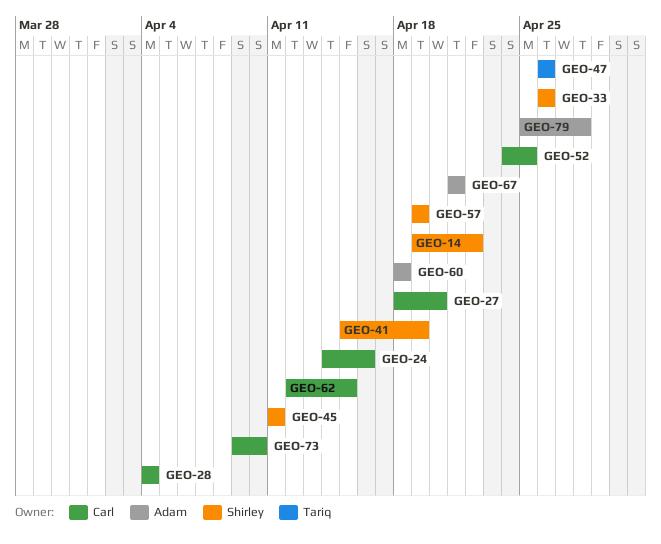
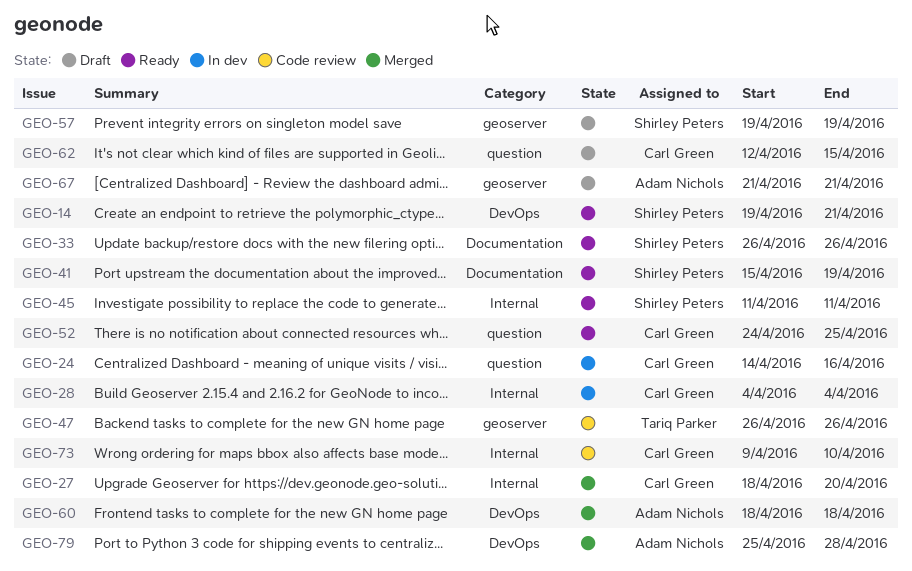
GEO-14, due: Apr 22 -> Apr 21

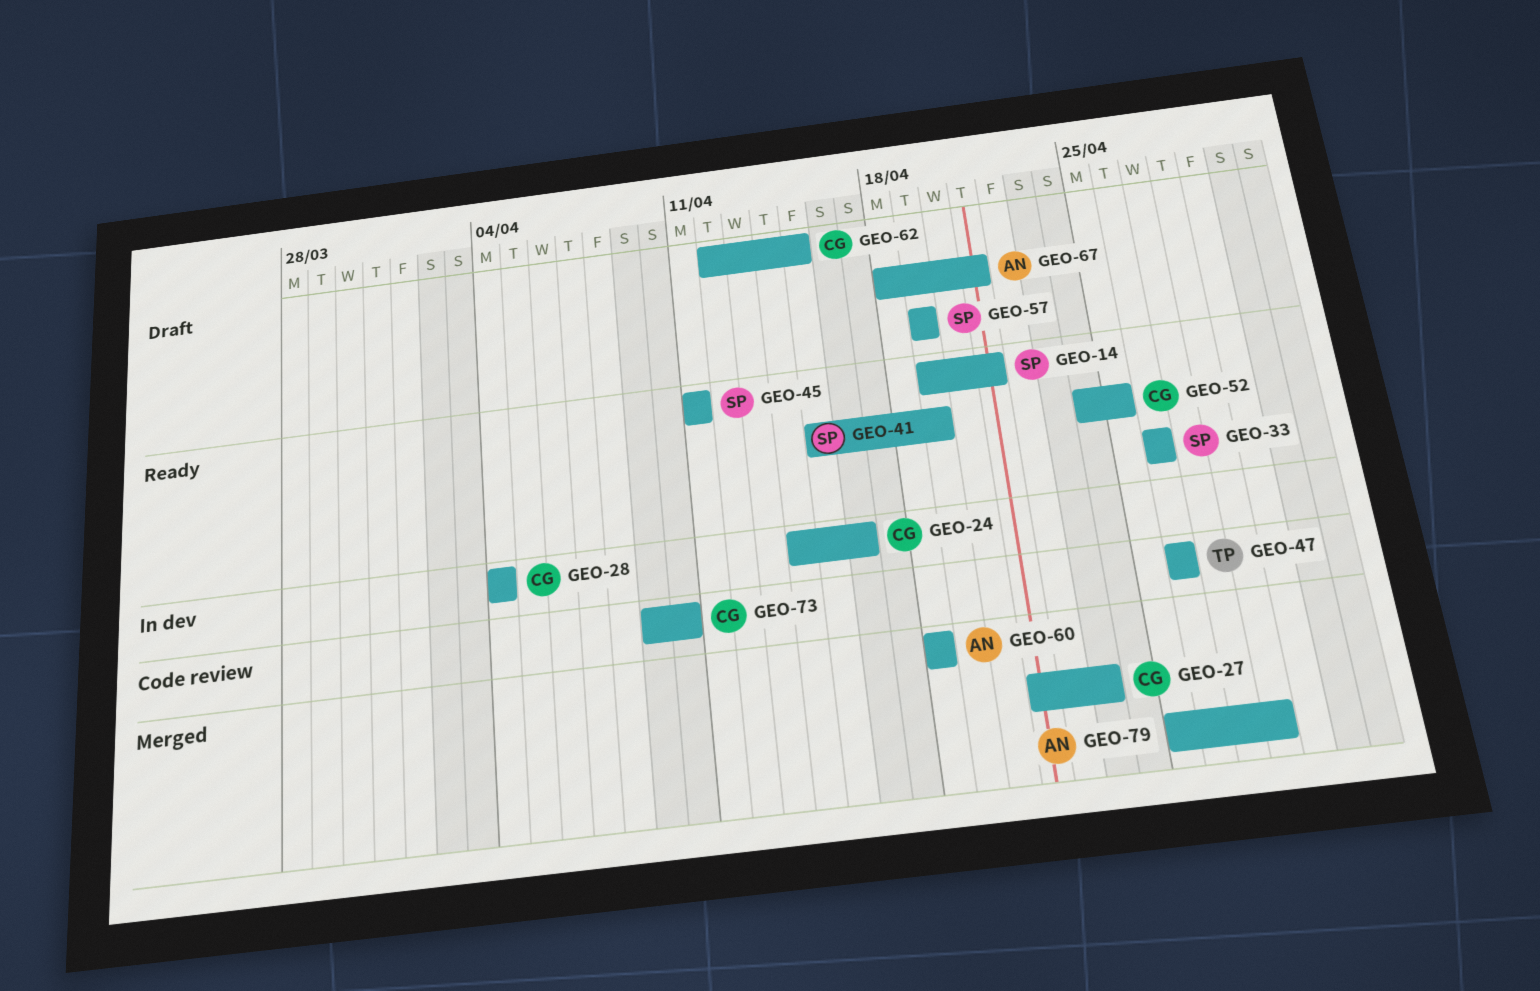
GEO-27, start: Apr 18 -> Apr 21
GEO-27, due: Apr 20 -> Apr 23
GEO-67, start: Apr 21 -> Apr 18

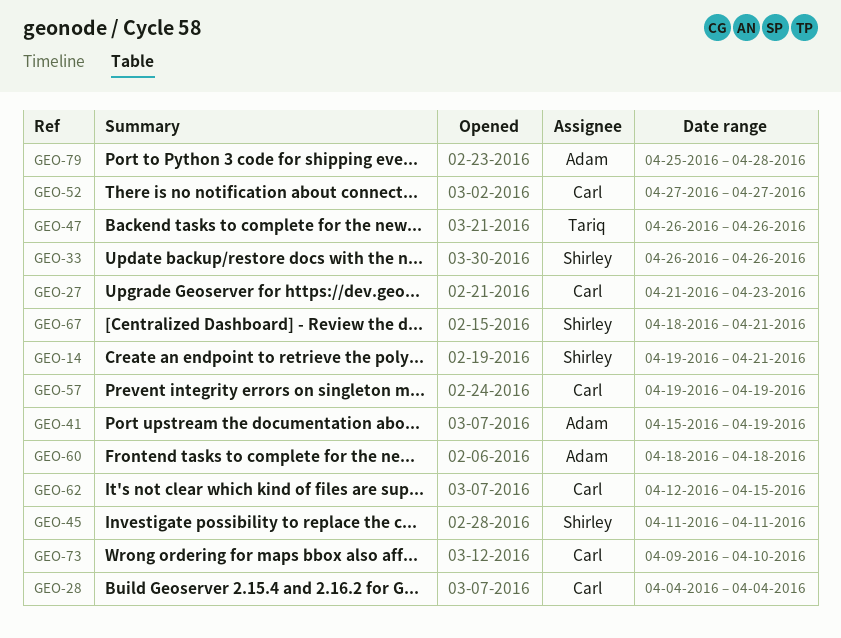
GEO-24: present -> none
GEO-41, owner: Shirley -> Adam
GEO-52, start: Apr 24 -> Apr 27
GEO-52, due: Apr 25 -> Apr 27
GEO-57, owner: Shirley -> Carl
GEO-67, owner: Adam -> Shirley

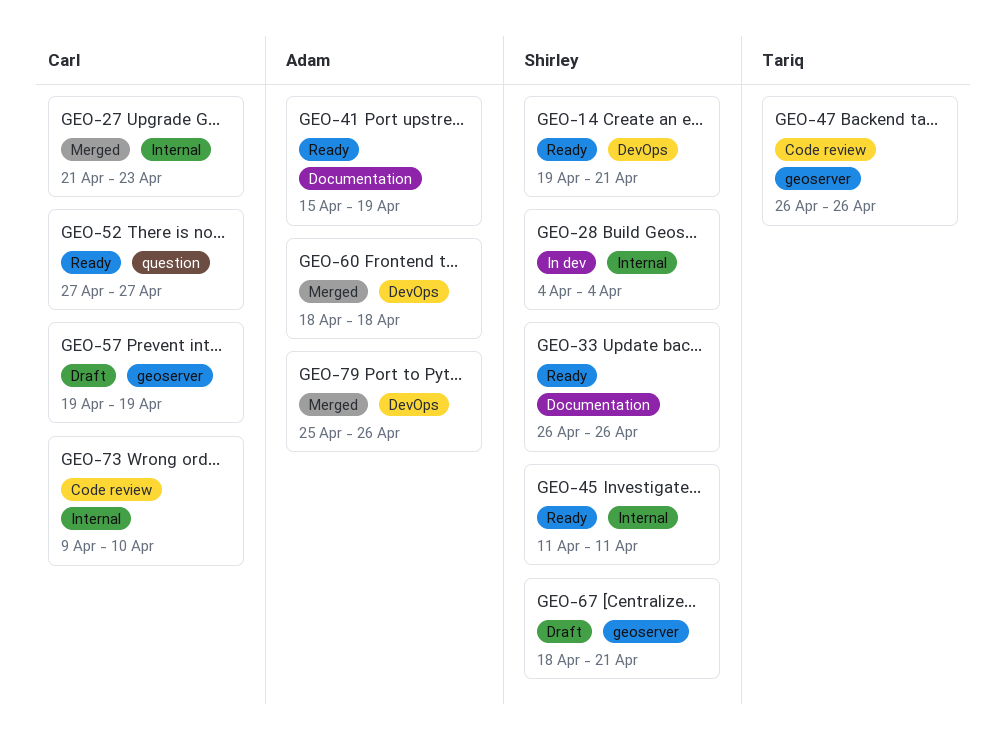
GEO-28, owner: Carl -> Shirley
GEO-62: present -> none
GEO-79, due: Apr 28 -> Apr 26

